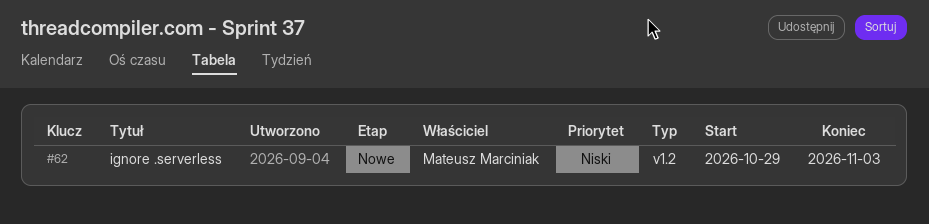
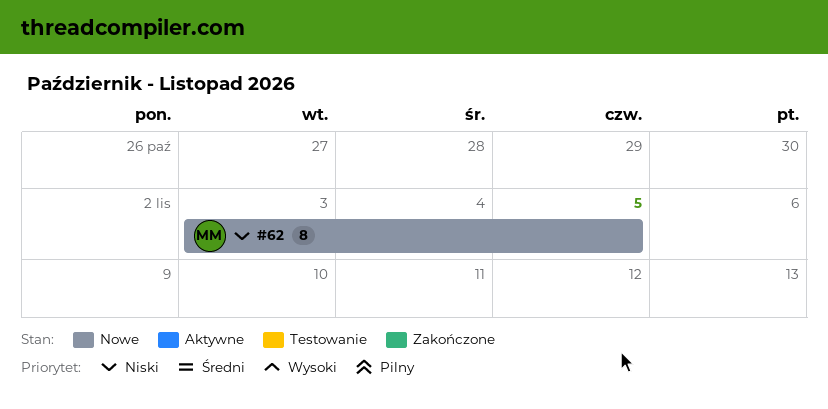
#62, start: Oct 29 -> Nov 3
#62, due: Nov 3 -> Nov 5

